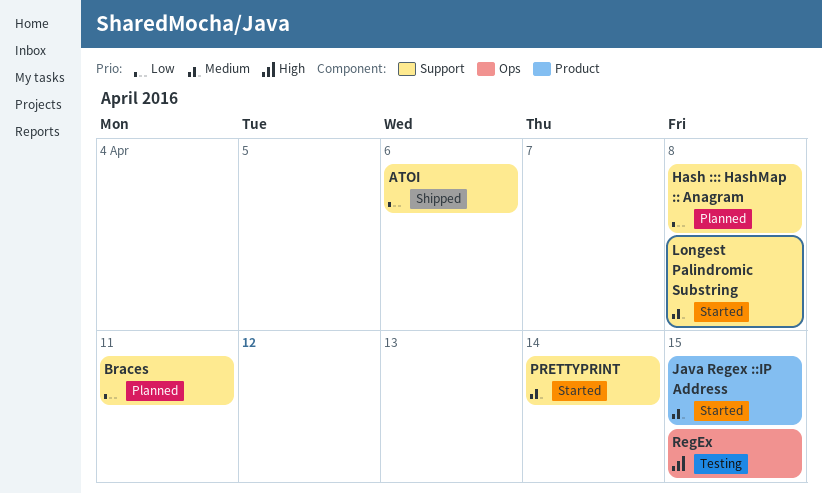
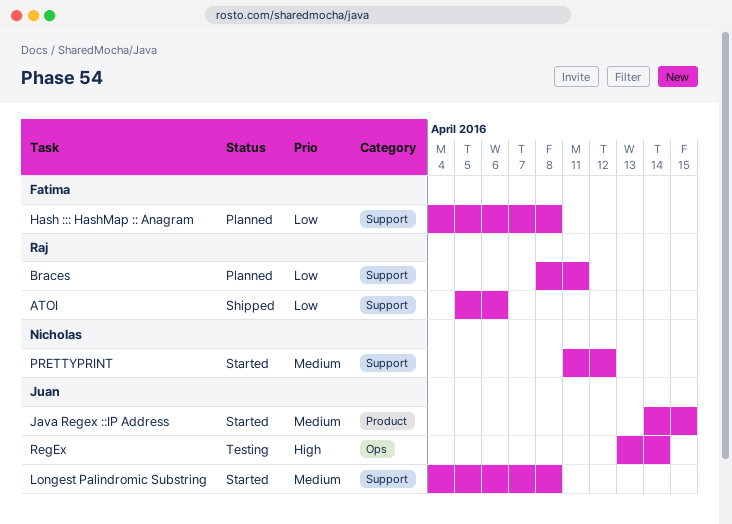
PRETTYPRINT, due: Apr 14 -> Apr 12
RegEx, due: Apr 15 -> Apr 14

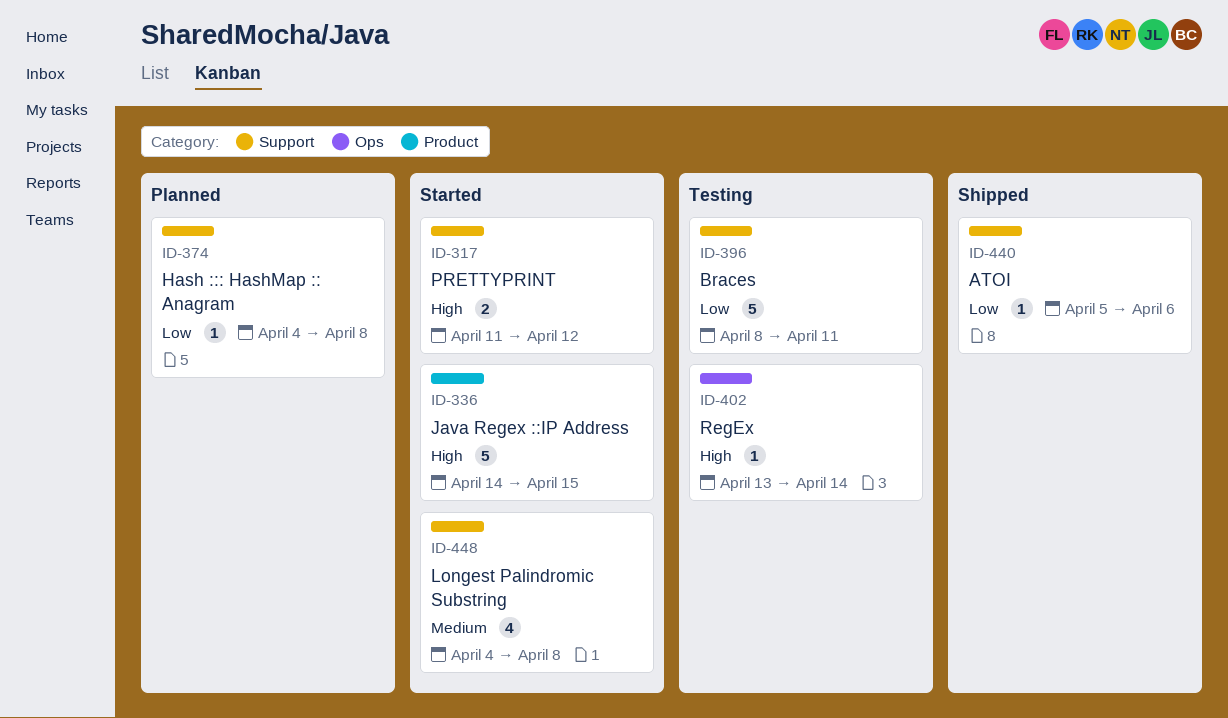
Braces, status: Planned -> Testing
Java Regex ::IP Address, priority: Medium -> High
PRETTYPRINT, priority: Medium -> High

